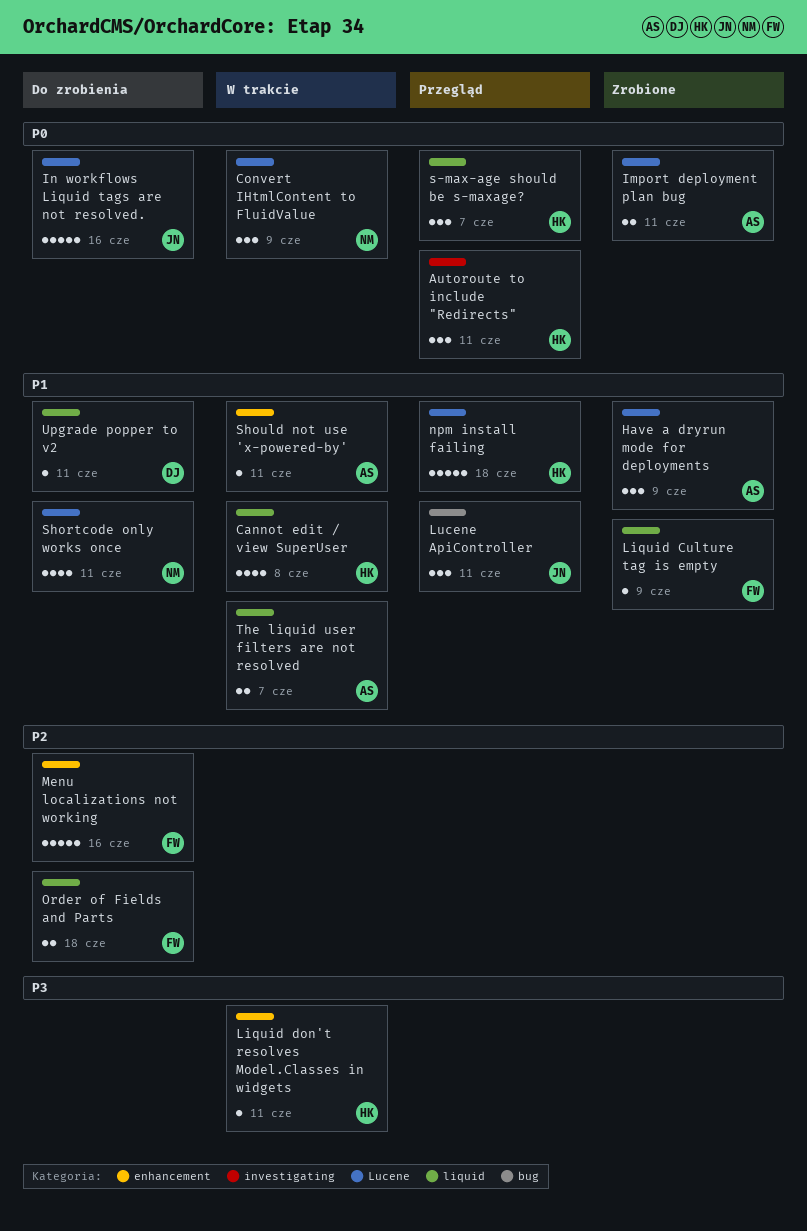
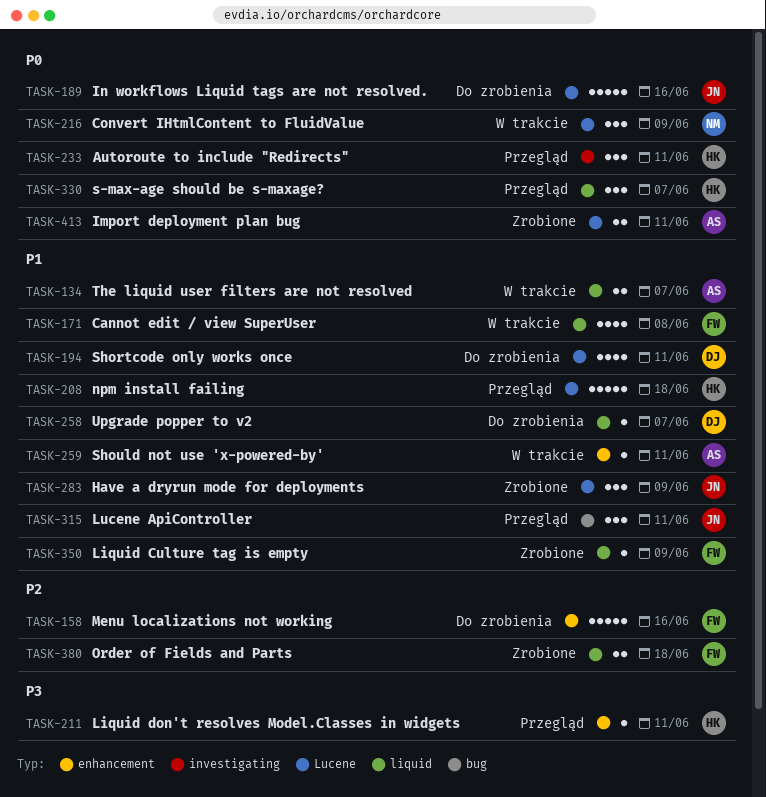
Cannot edit / view SuperUser, owner: HK -> FW
Have a dryrun mode for deployments, owner: AS -> JN
Liquid don't resolves Model.Classes in widgets, status: W trakcie -> Przegląd
Order of Fields and Parts, status: Do zrobienia -> Zrobione
Shortcode only works once, owner: NM -> DJ
Upgrade popper to v2, due: Jun 11 -> Jun 7

